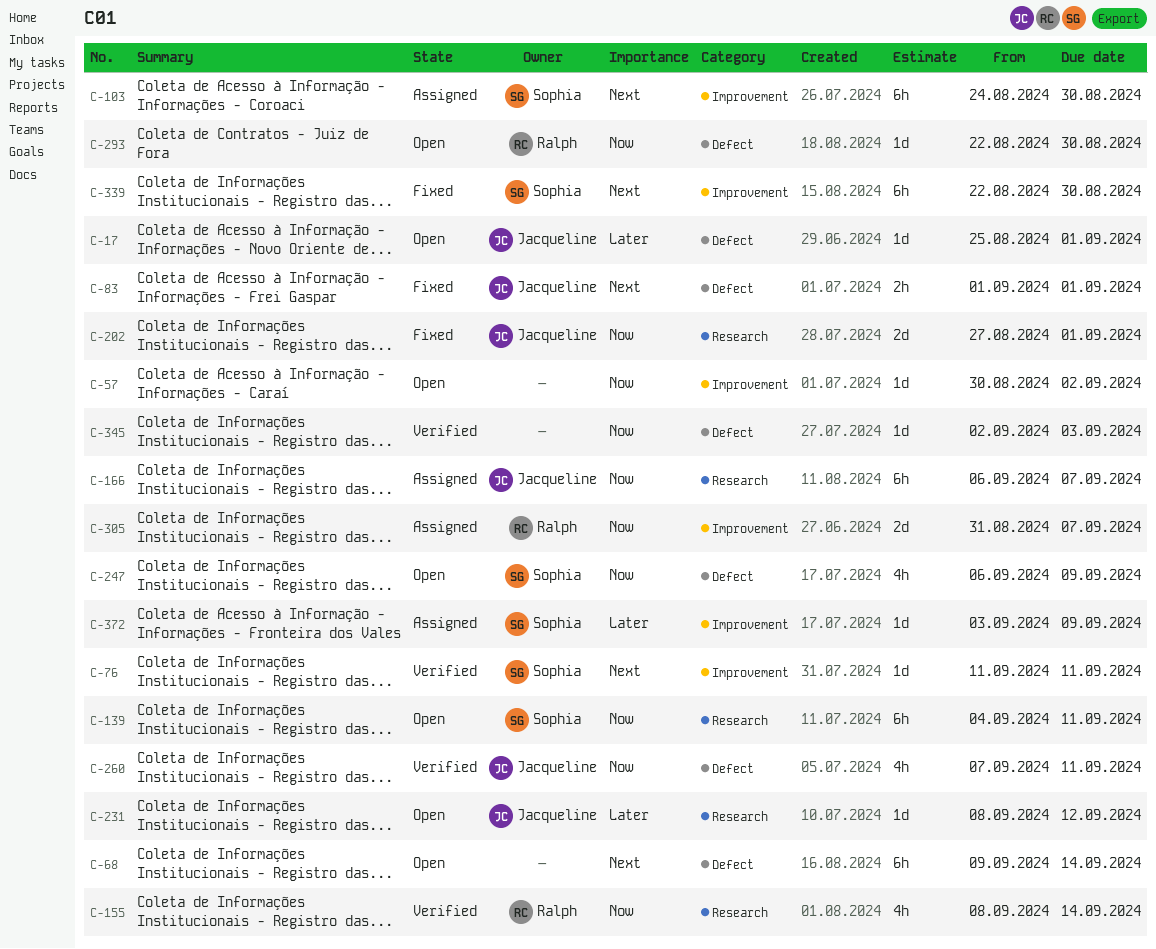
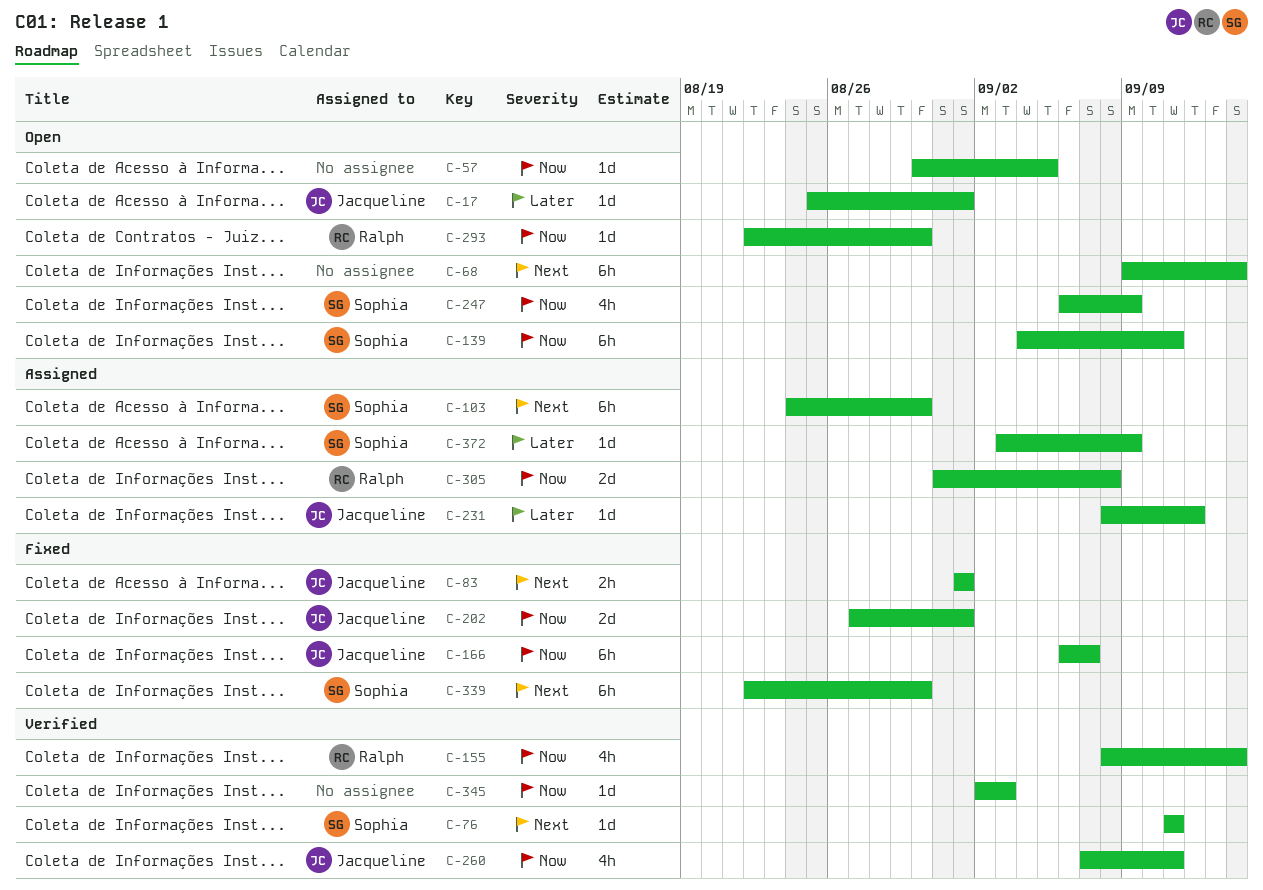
C-57, due: Sep 2 -> Sep 5
C-166, status: Assigned -> Fixed
C-231, status: Open -> Assigned
C-305, due: Sep 7 -> Sep 8

